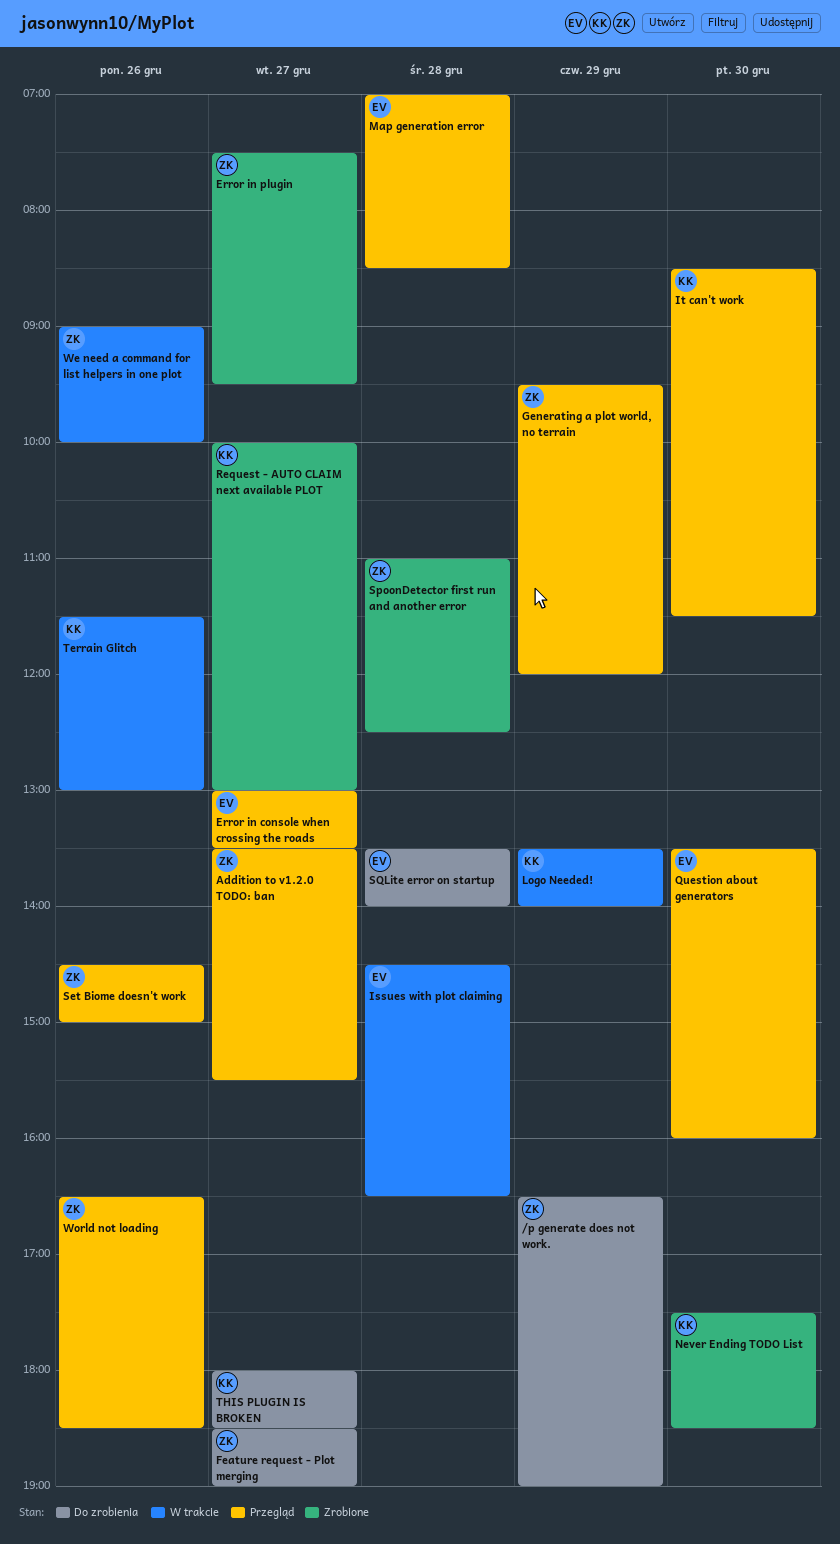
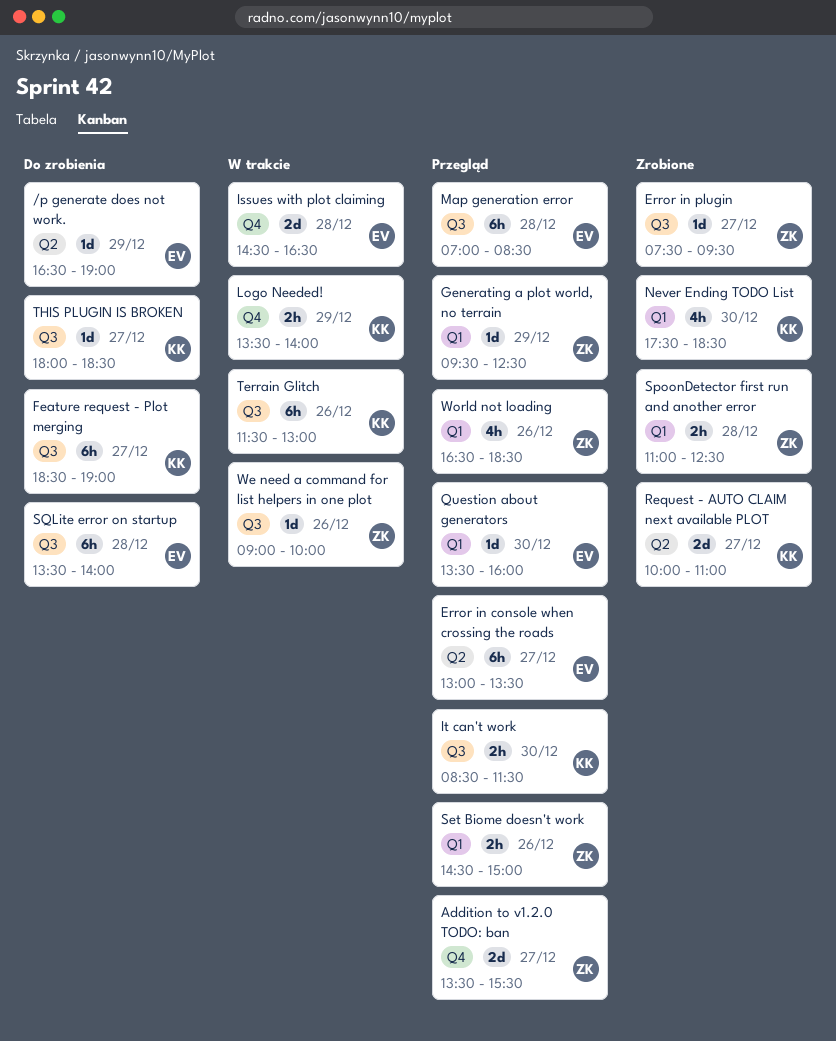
/p generate does not work., owner: ZK -> EV
Feature request - Plot merging, owner: ZK -> KK
Generating a plot world, no terrain, ends: 12:00 -> 12:30
Request - AUTO CLAIM next available PLOT, ends: 13:00 -> 11:00

